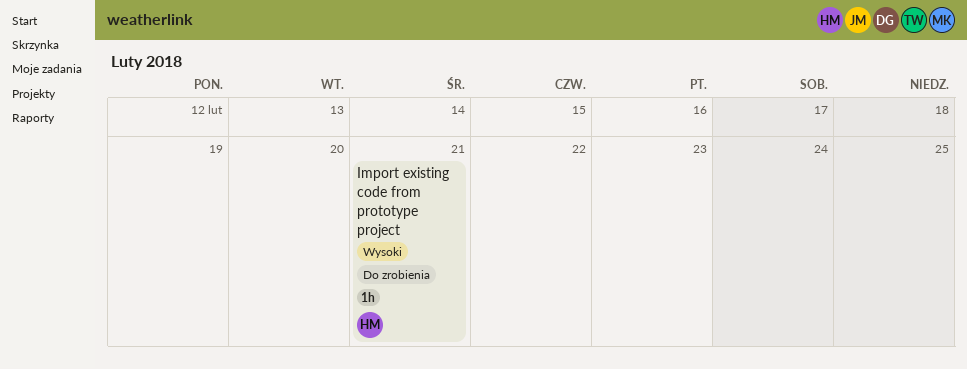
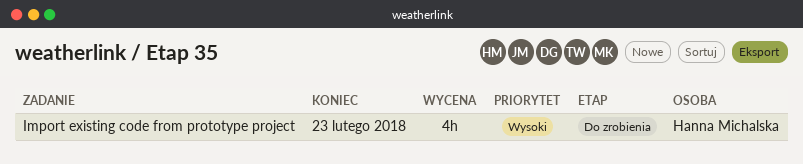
Import existing code from prototype project, estimate: 1h -> 4h
Import existing code from prototype project, due: Feb 21 -> Feb 23

